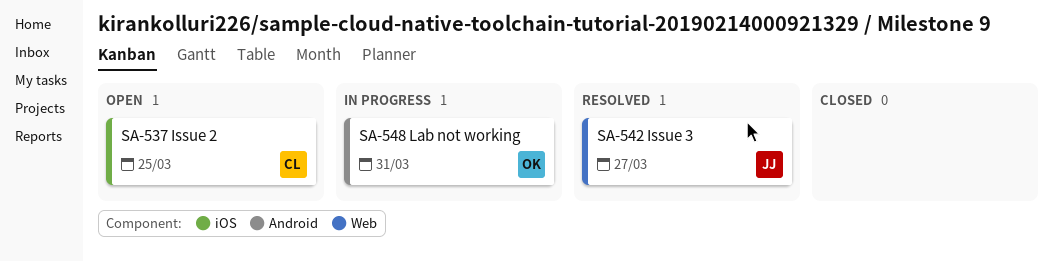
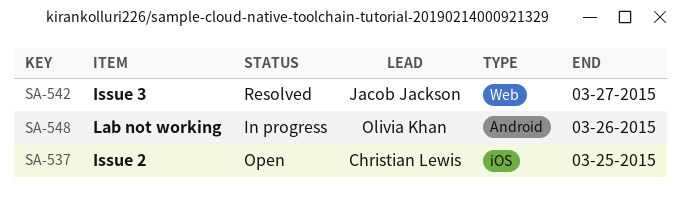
SA-548, due: Mar 31 -> Mar 26

